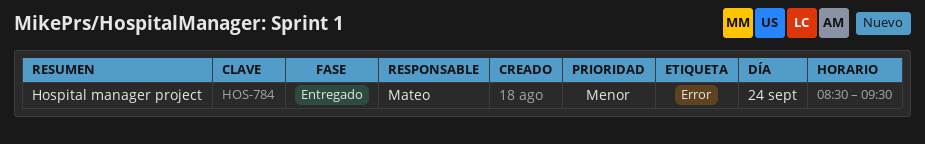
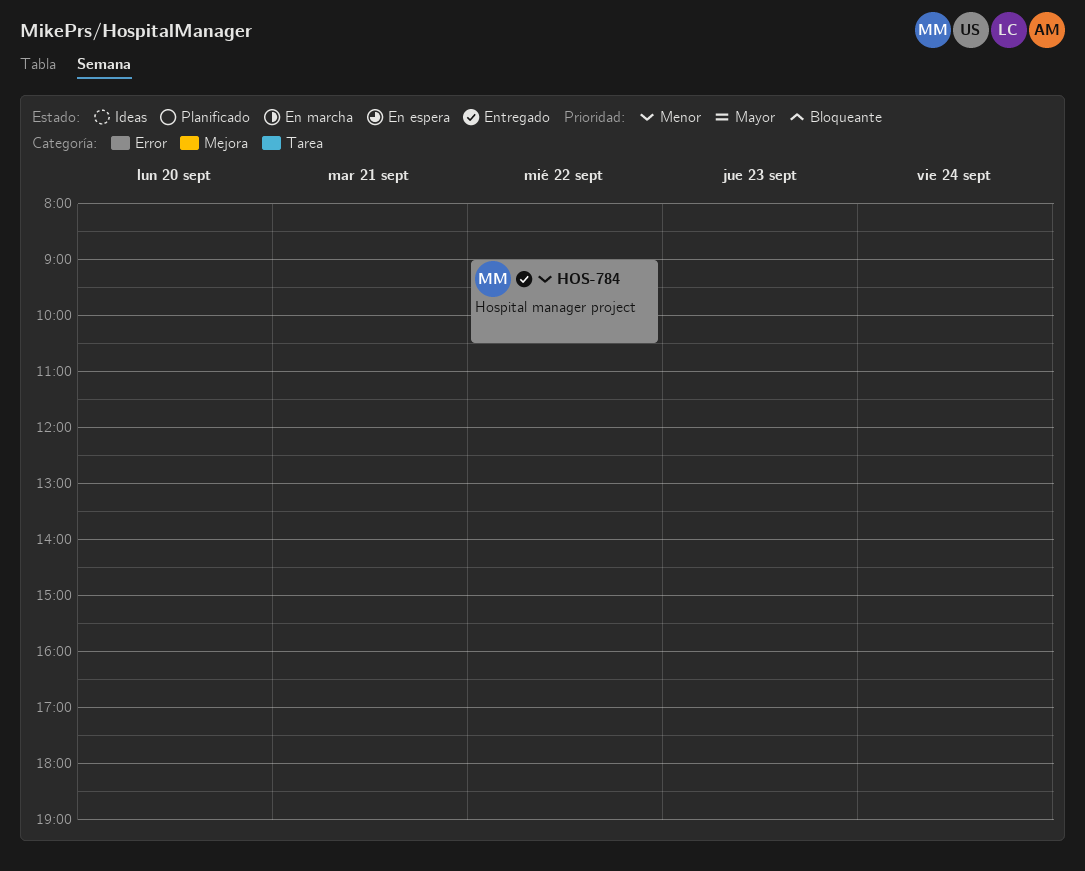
HOS-784, day: Sep 24 -> Sep 22
HOS-784, begins: 08:30 -> 09:00
HOS-784, ends: 09:30 -> 10:30

